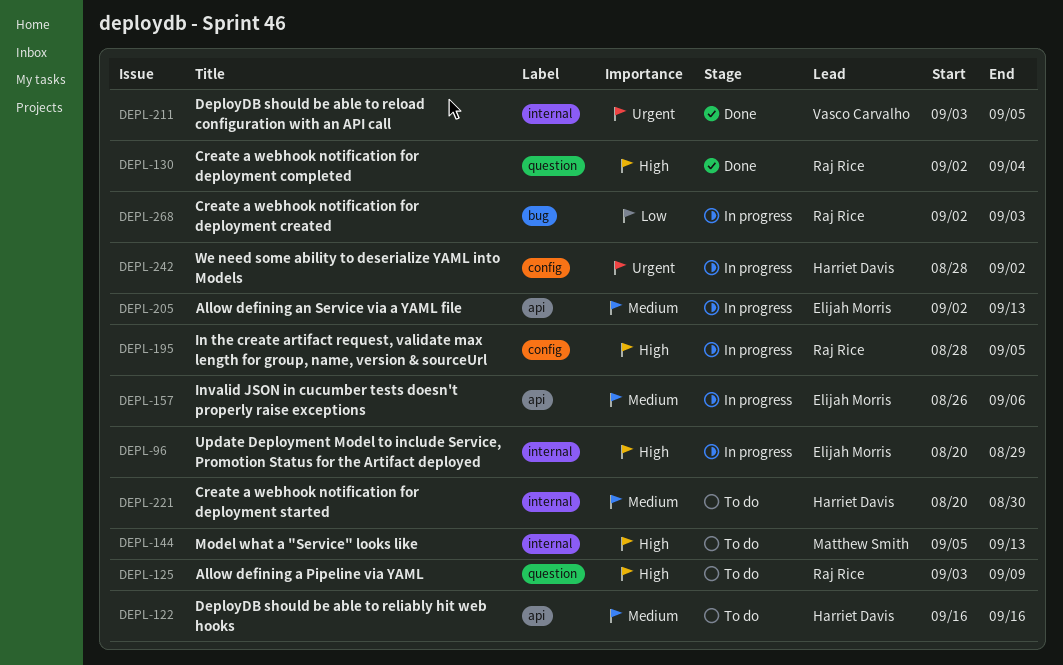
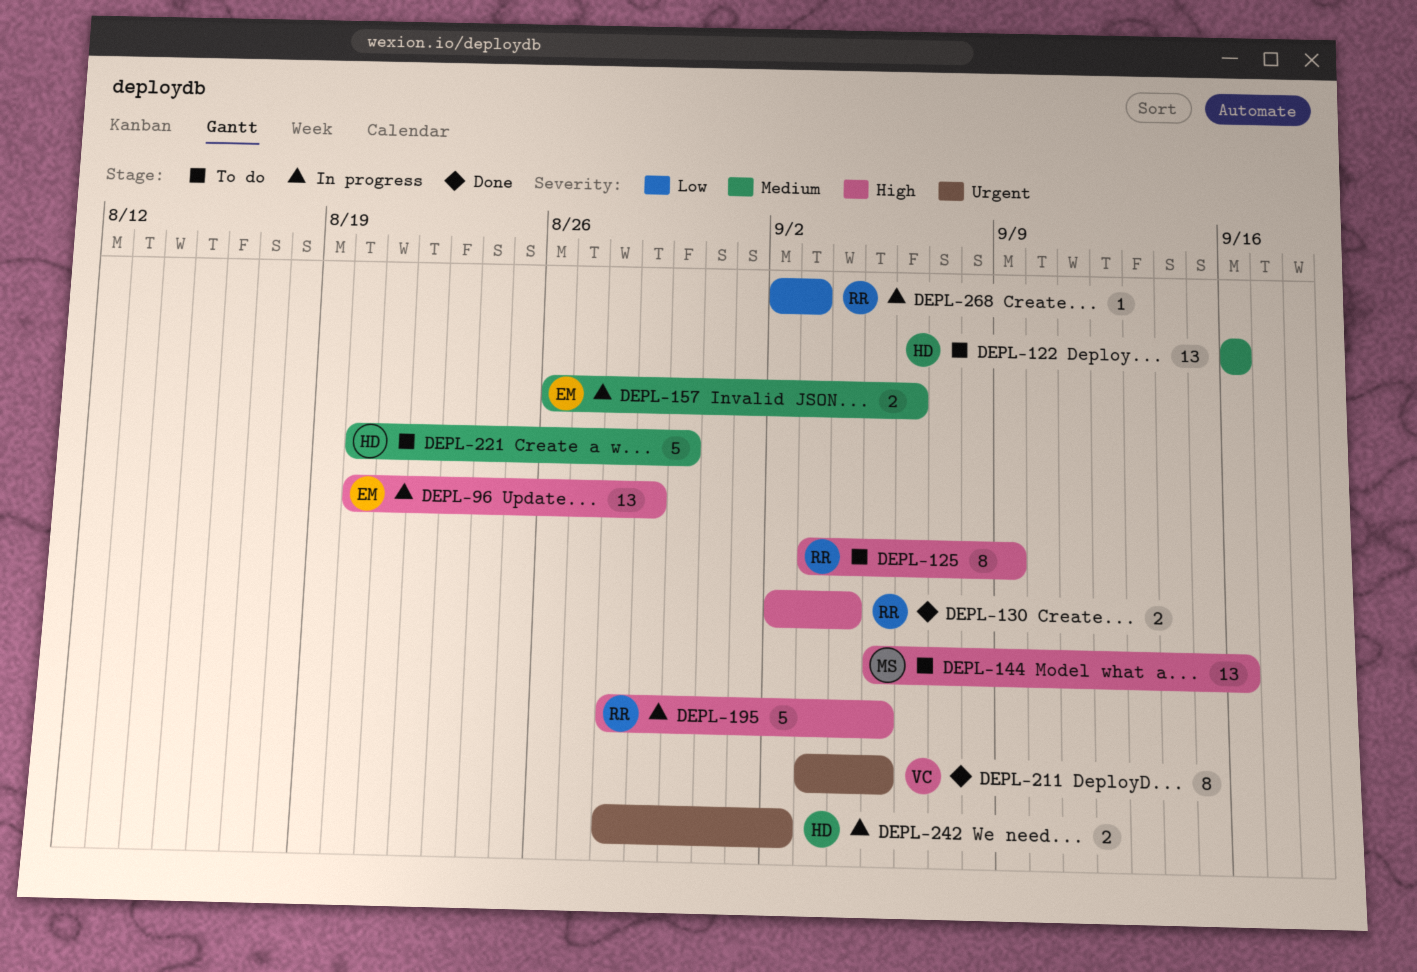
DEPL-144, due: Sep 13 -> Sep 16
DEPL-205: present -> none

